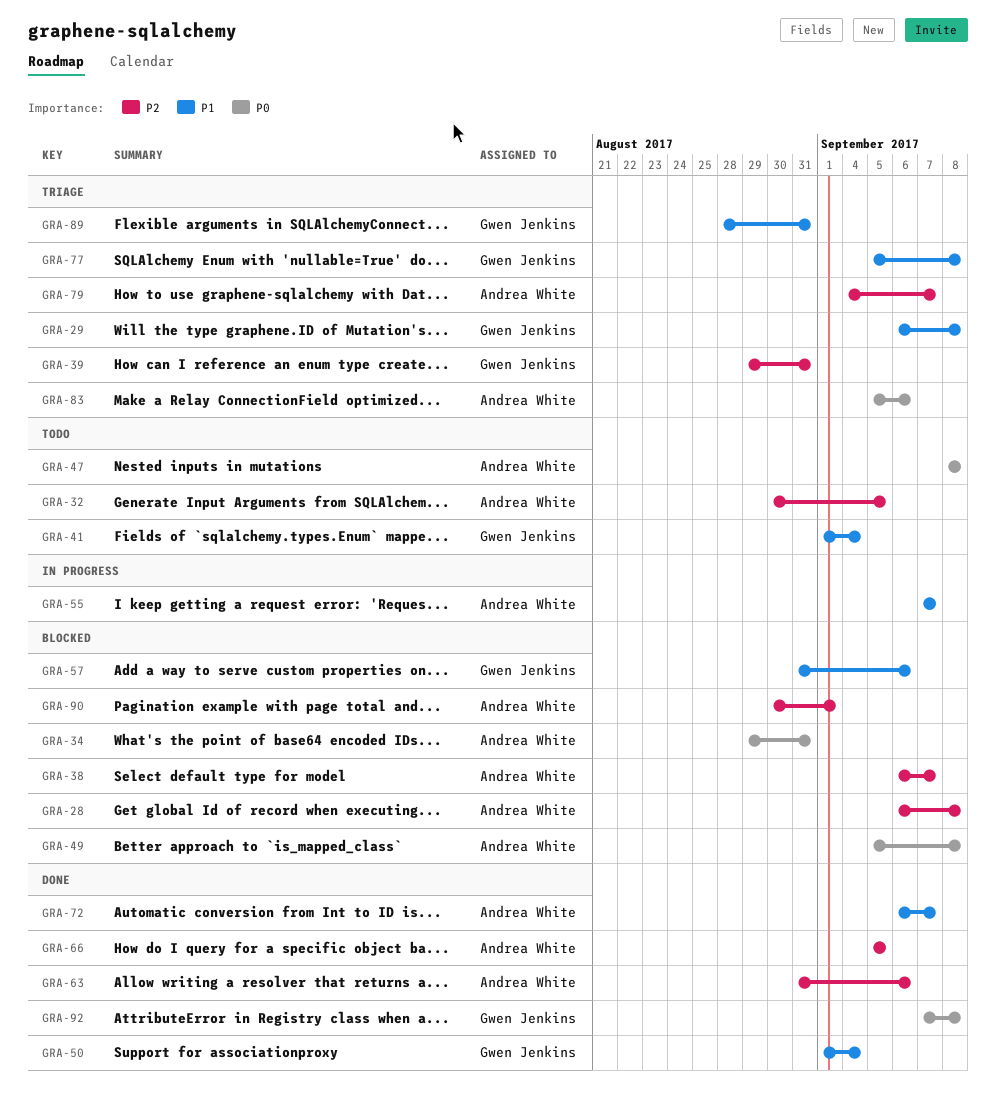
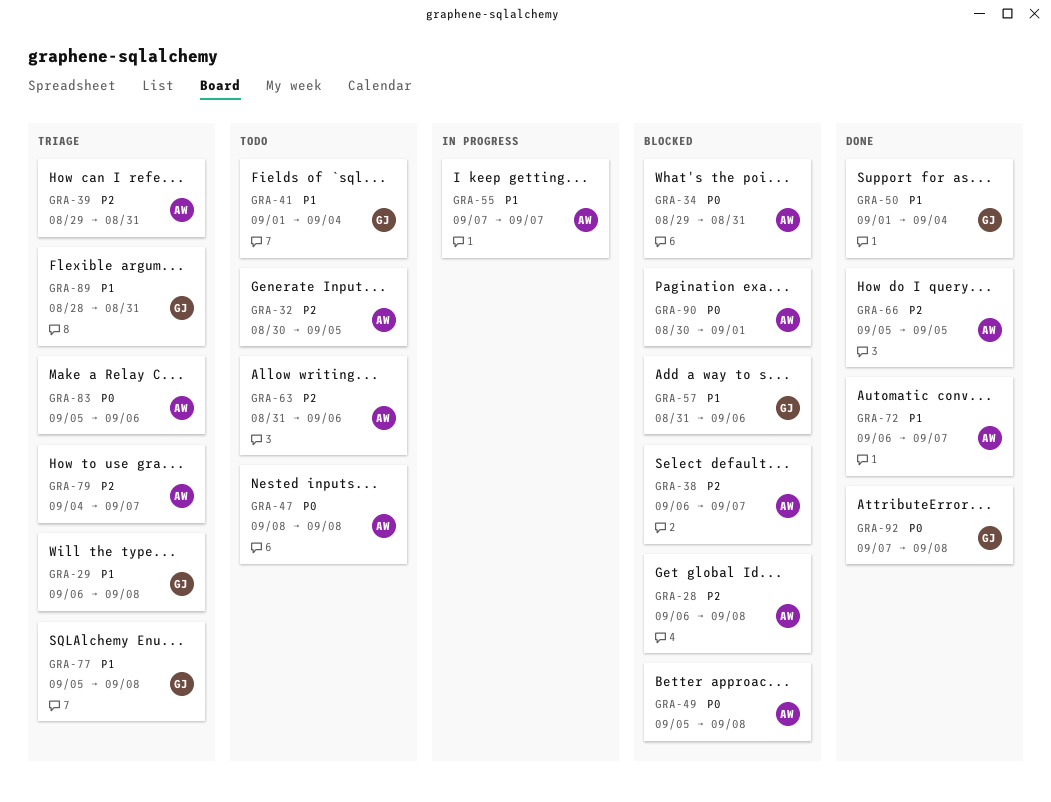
GRA-39, owner: Gwen Jenkins -> Andrea White
GRA-63, status: Done -> Todo
GRA-90, priority: P2 -> P0

